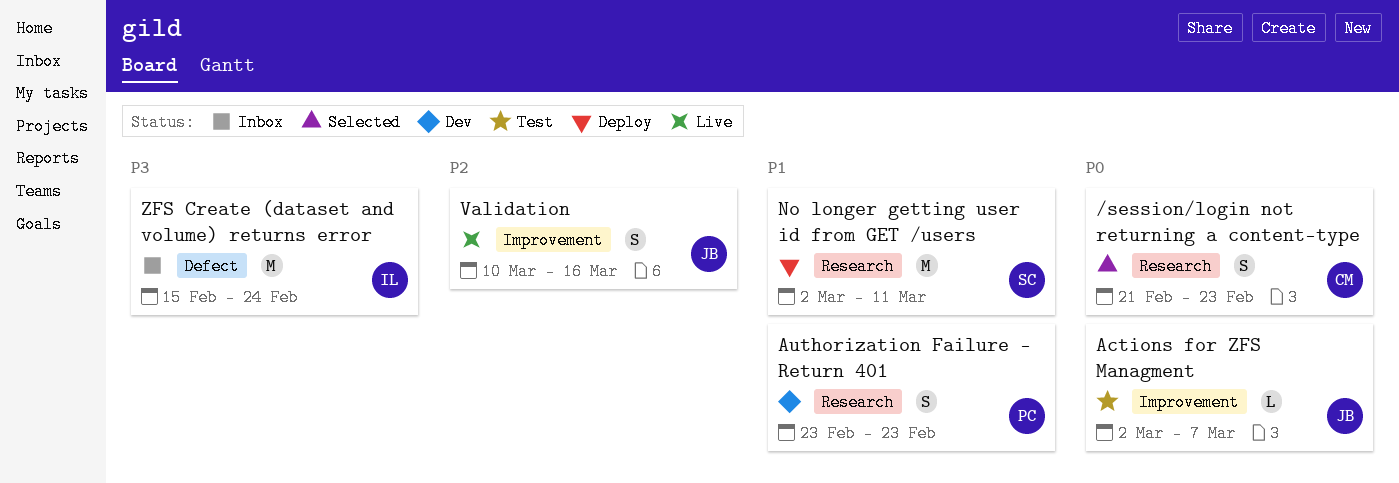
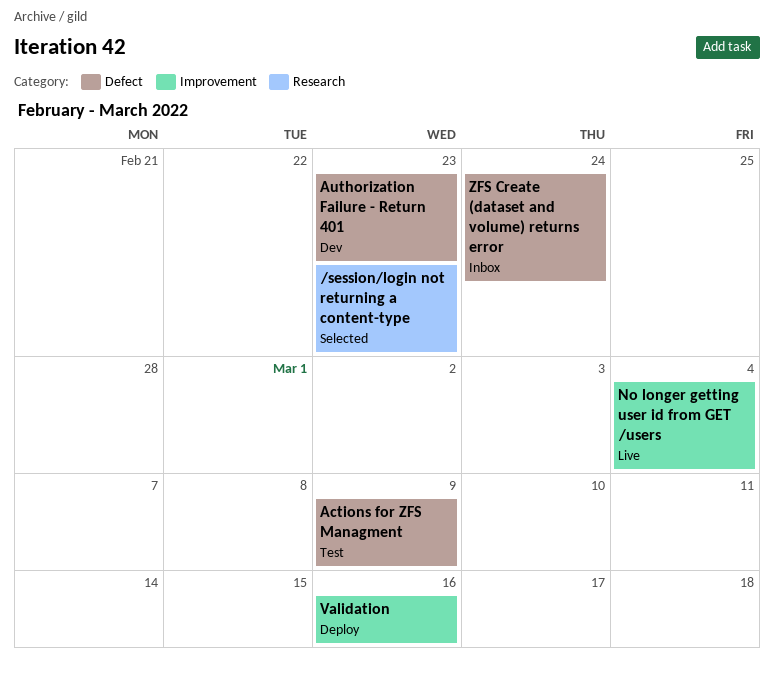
Actions for ZFS Managment, label: Improvement -> Defect
Actions for ZFS Managment, due: Mar 7 -> Mar 9
Authorization Failure - Return 401, label: Research -> Defect
No longer getting user id from GET /users, status: Deploy -> Live
No longer getting user id from GET /users, label: Research -> Improvement
No longer getting user id from GET /users, due: Mar 11 -> Mar 4
Validation, status: Live -> Deploy

